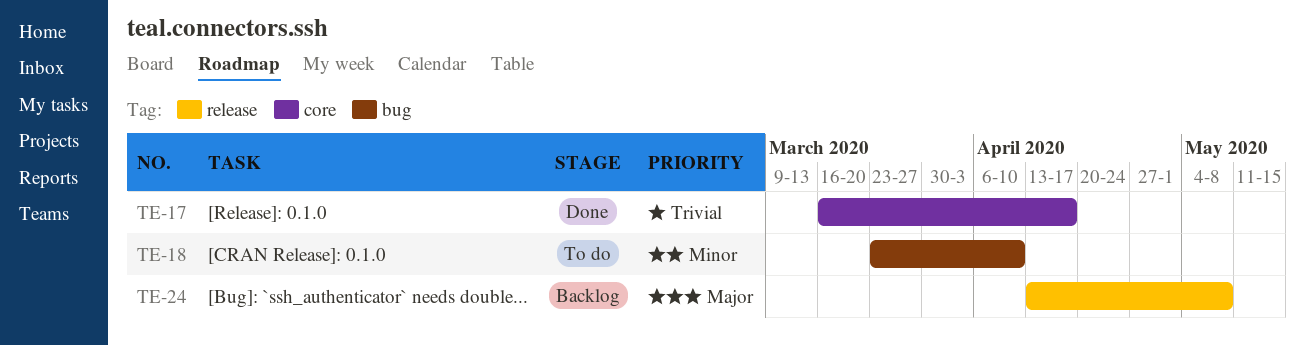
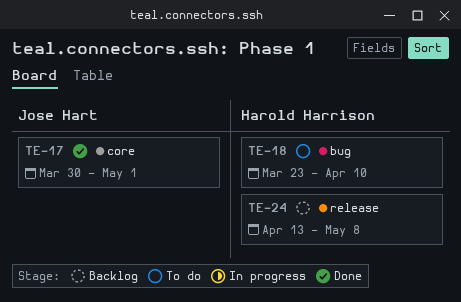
TE-17, start: Mar 16 -> Mar 30
TE-17, due: Apr 17 -> May 1

